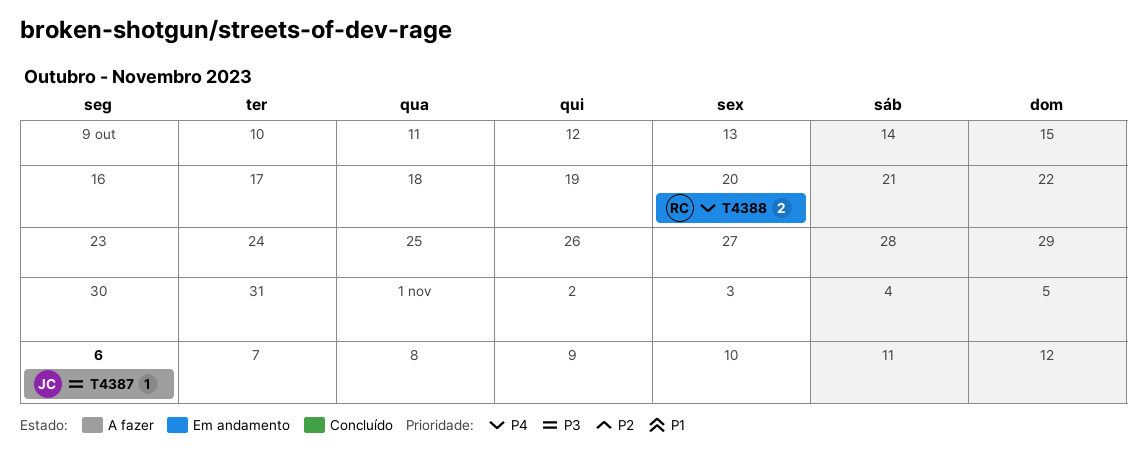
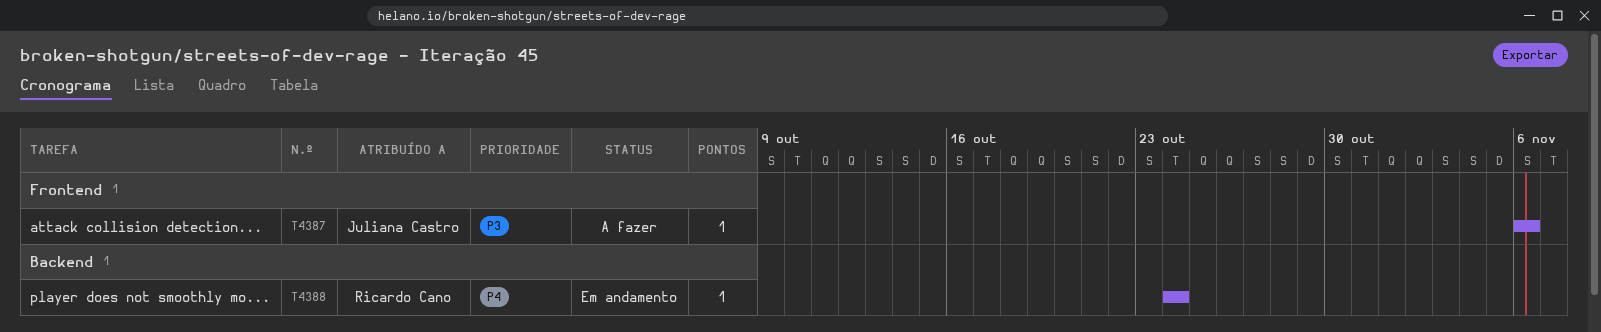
T4388, estimate: 2 -> 1
T4388, start: Oct 20 -> Oct 24
T4388, due: Oct 20 -> Oct 24

